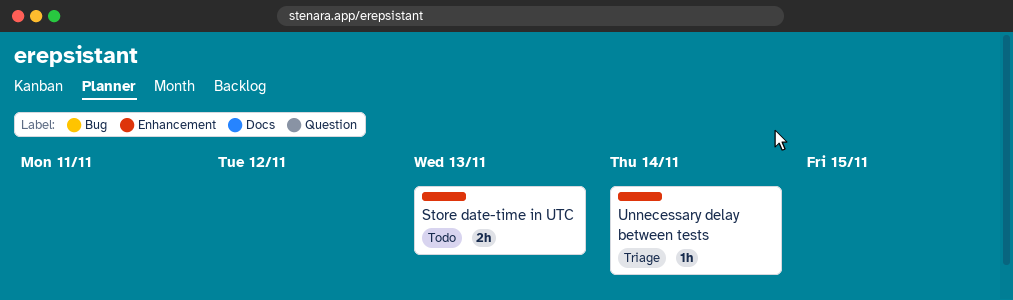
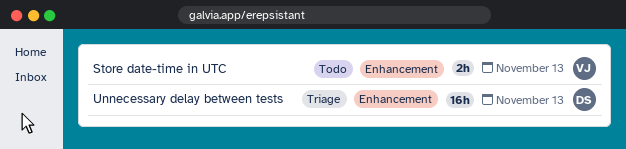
Unnecessary delay between tests, estimate: 1h -> 16h
Unnecessary delay between tests, due: Nov 14 -> Nov 13

